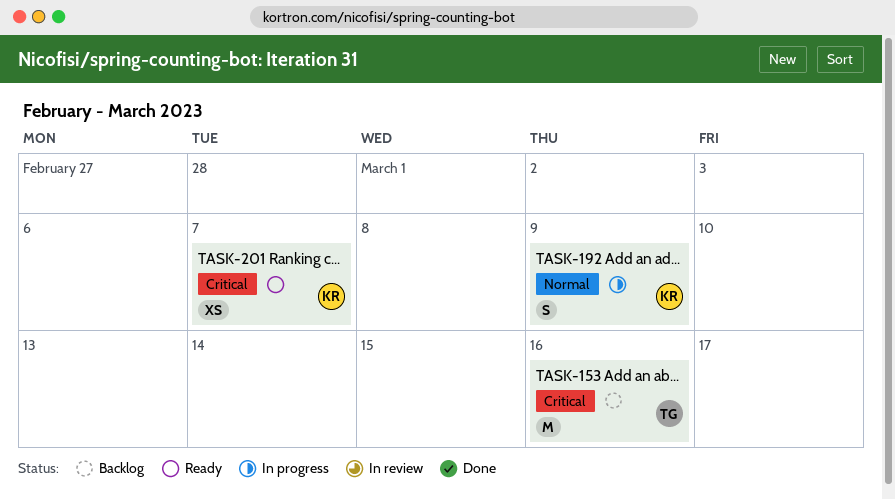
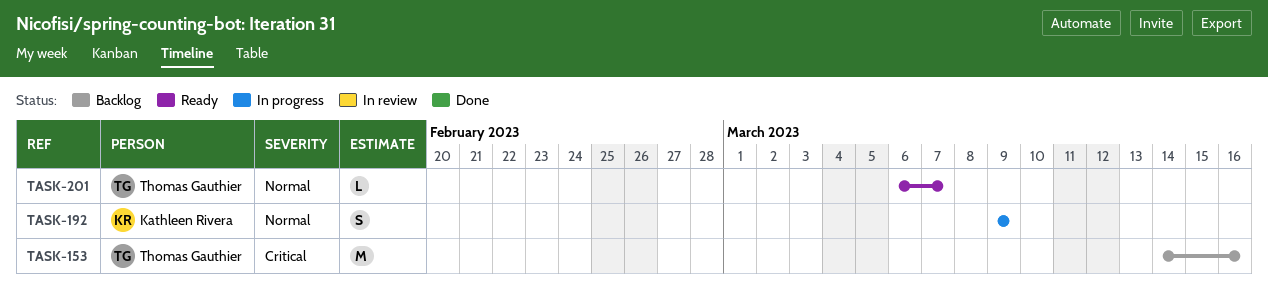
TASK-201, owner: Kathleen Rivera -> Thomas Gauthier
TASK-201, priority: Critical -> Normal
TASK-201, estimate: XS -> L

